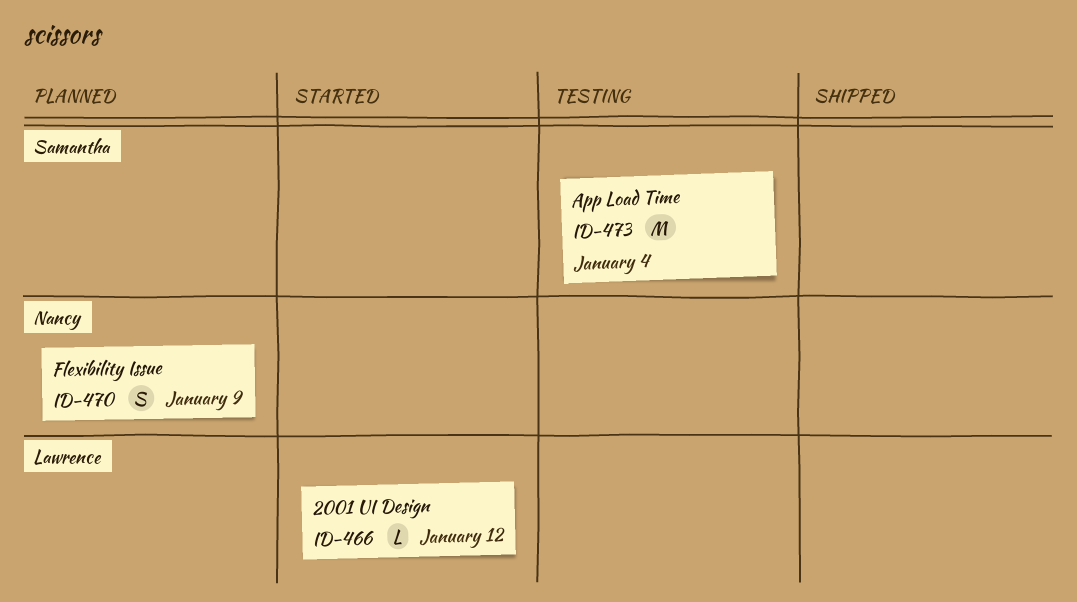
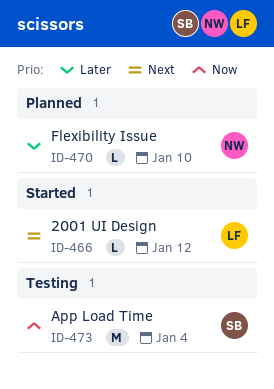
ID-470, estimate: S -> L
ID-470, due: Jan 9 -> Jan 10

